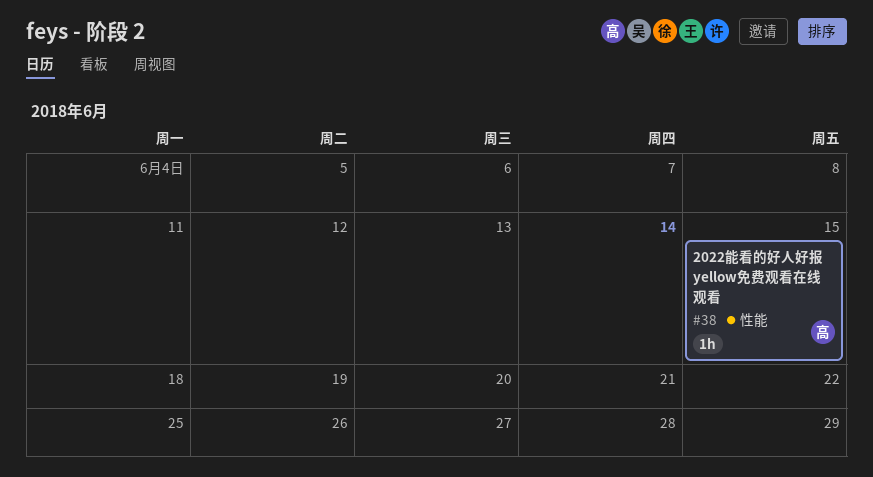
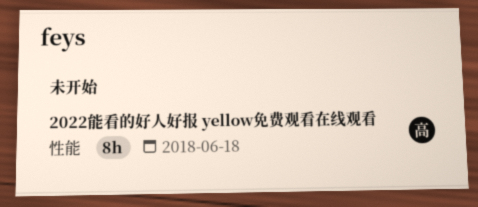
2022能看的好人好报 yellow免费观看在线观看, estimate: 1h -> 8h
2022能看的好人好报 yellow免费观看在线观看, due: Jun 15 -> Jun 18

